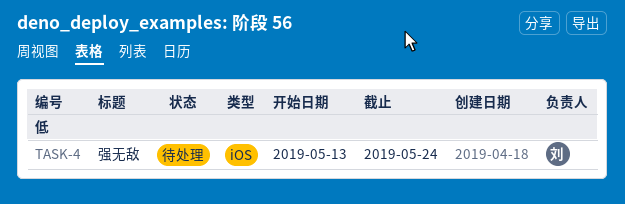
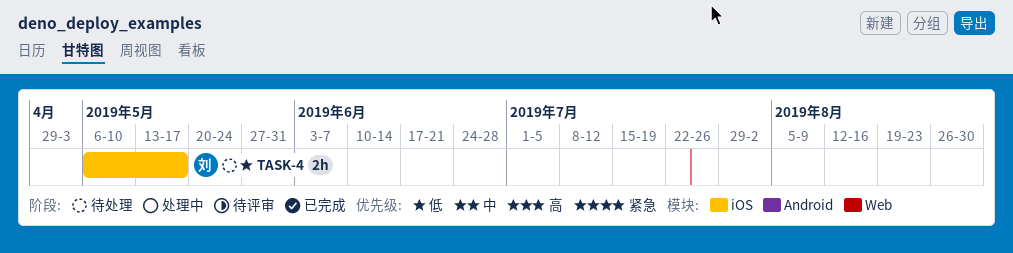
TASK-4, start: May 13 -> May 6
TASK-4, due: May 24 -> May 17

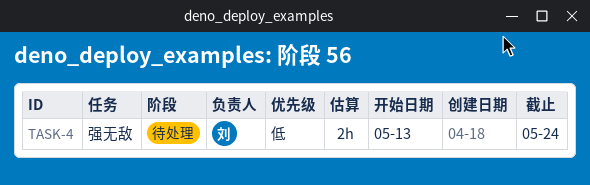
TASK-4, start: May 6 -> May 13
TASK-4, due: May 17 -> May 24

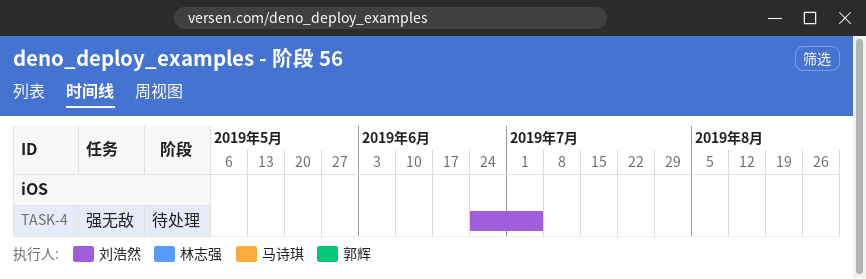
TASK-4, start: May 13 -> Jun 24
TASK-4, due: May 24 -> Jul 5

